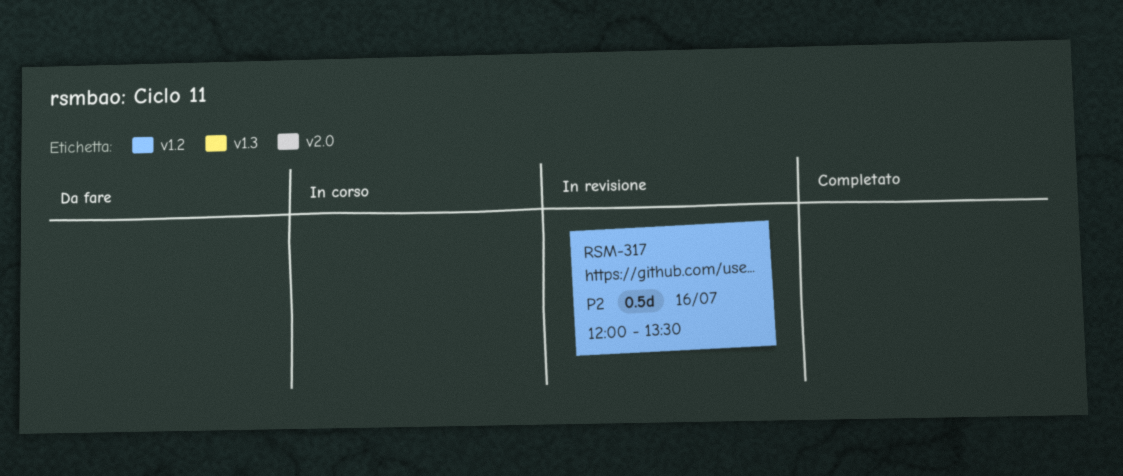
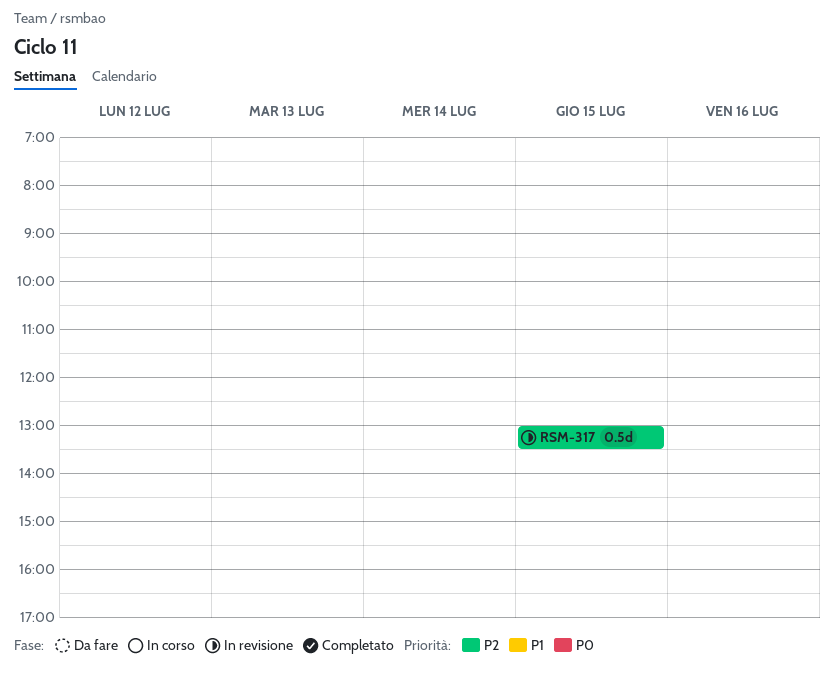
RSM-317, day: Jul 16 -> Jul 15
RSM-317, begins: 12:00 -> 13:00

